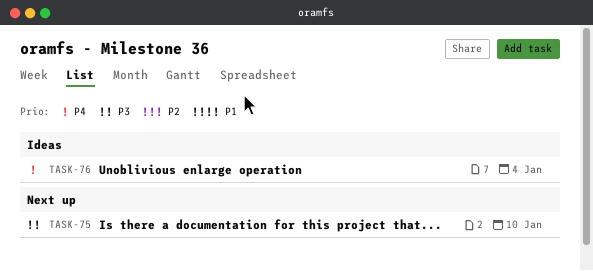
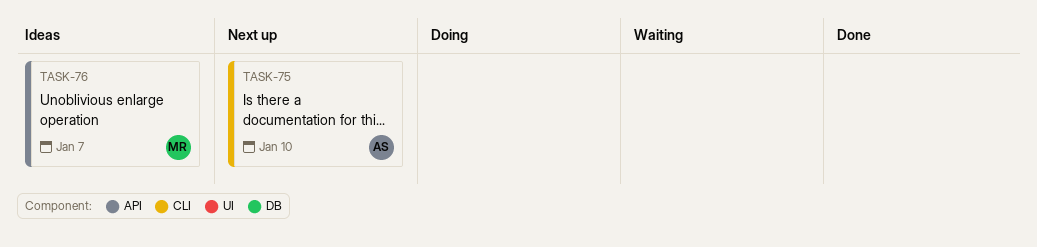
TASK-76, due: Jan 4 -> Jan 7

